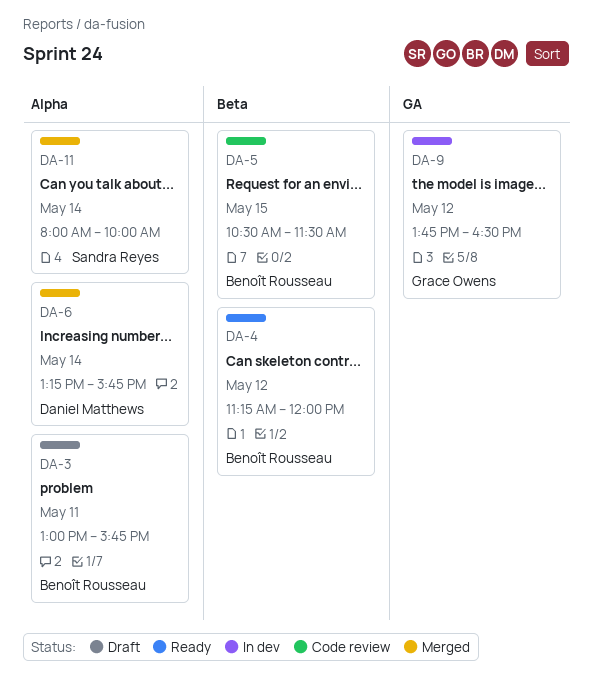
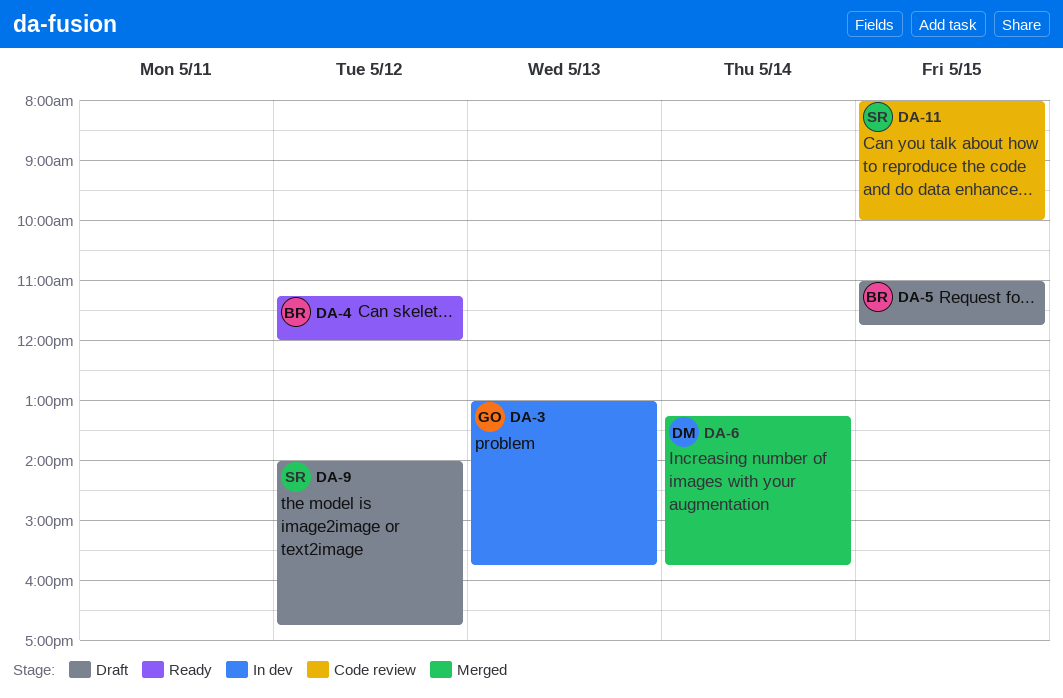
DA-3, status: Draft -> In dev
DA-3, owner: Benoît Rousseau -> Grace Owens
DA-3, day: May 11 -> May 13
DA-5, status: Code review -> Draft
DA-5, begins: 10:30 -> 11:00
DA-5, ends: 11:30 -> 11:45
DA-9, status: In dev -> Draft
DA-9, owner: Grace Owens -> Sandra Reyes
DA-9, begins: 13:45 -> 14:00
DA-9, ends: 16:30 -> 16:45
DA-11, status: Merged -> Code review
DA-11, day: May 14 -> May 15

